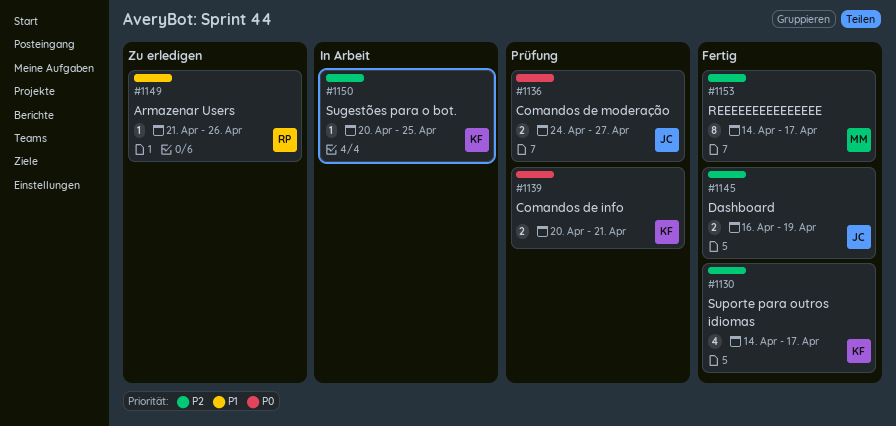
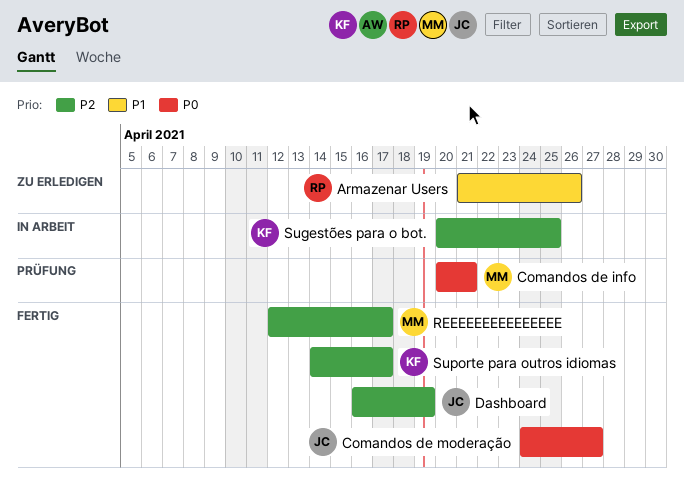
Comandos de info, owner: KF -> MM
Comandos de moderação, status: Prüfung -> Fertig
REEEEEEEEEEEEEEE, start: Apr 14 -> Apr 12

